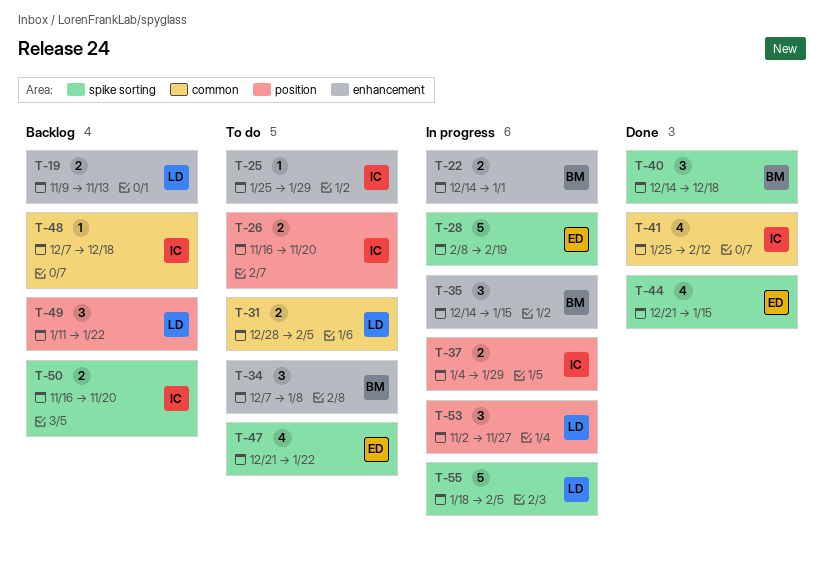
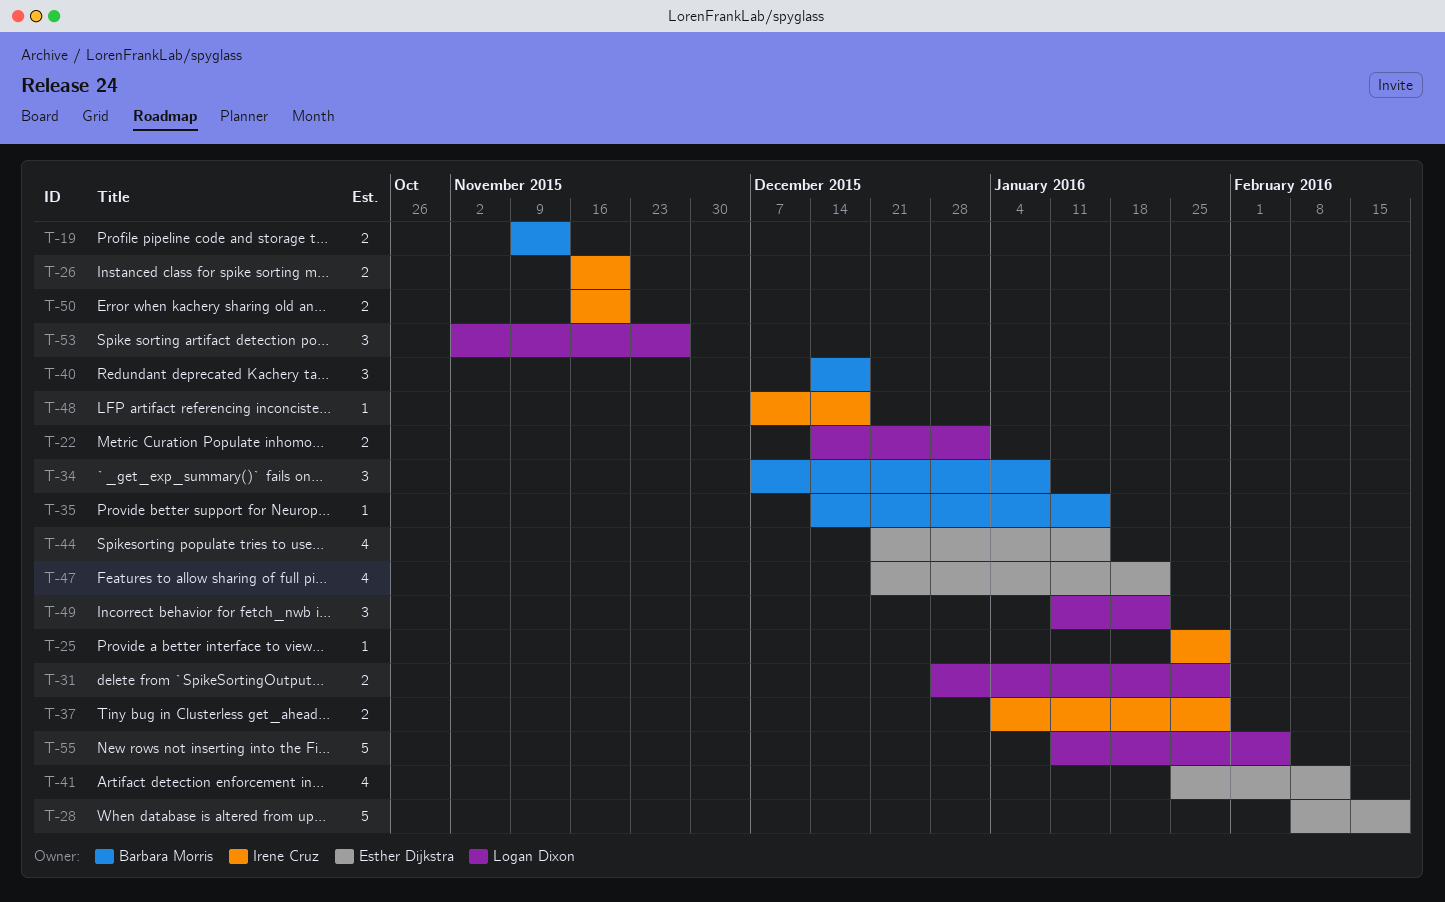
T-19, owner: Logan Dixon -> Barbara Morris
T-22, owner: Barbara Morris -> Logan Dixon
T-31, due: Feb 5 -> Jan 29
T-35, estimate: 3 -> 1
T-41, owner: Irene Cruz -> Esther Dijkstra
T-55, start: Jan 18 -> Jan 11

